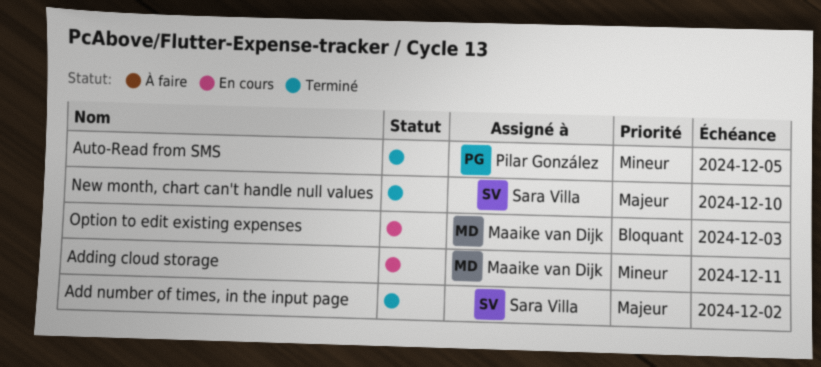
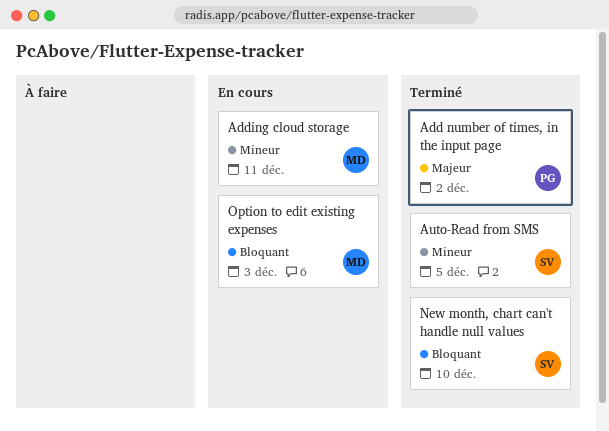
Add number of times, in the input page, owner: Sara Villa -> Pilar González
Auto-Read from SMS, owner: Pilar González -> Sara Villa
New month, chart can't handle null values, priority: Majeur -> Bloquant

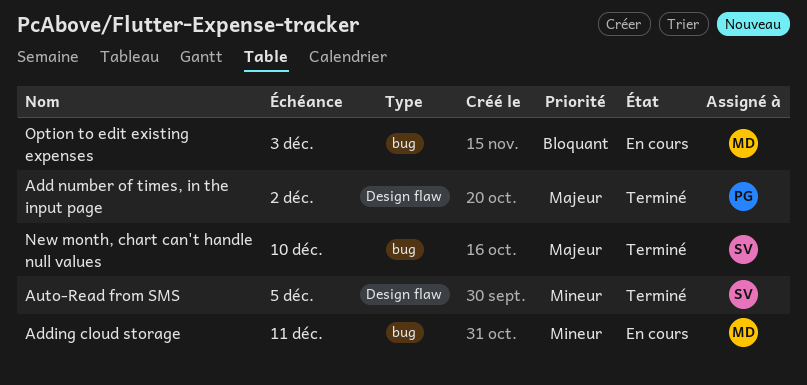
New month, chart can't handle null values, priority: Bloquant -> Majeur

